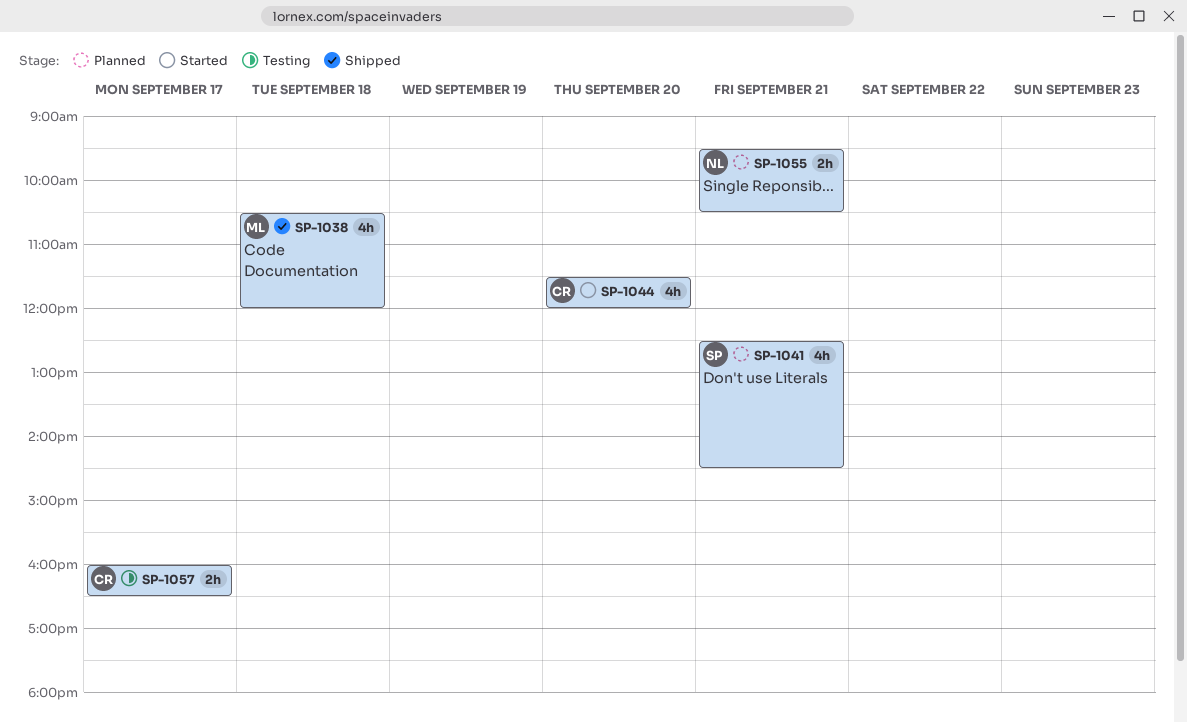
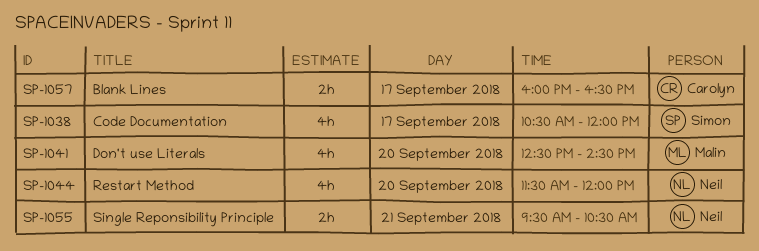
SP-1038, owner: Malin -> Simon
SP-1038, day: Sep 18 -> Sep 17
SP-1041, owner: Simon -> Malin
SP-1041, day: Sep 21 -> Sep 20
SP-1044, owner: Carolyn -> Neil

